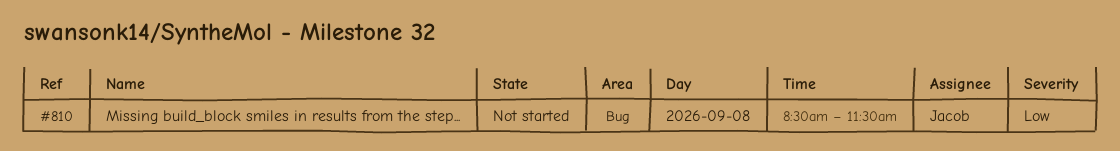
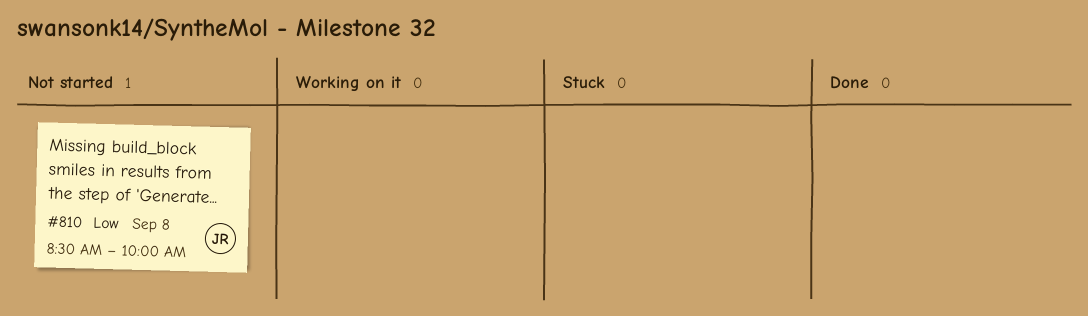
#810, ends: 11:30 -> 10:00

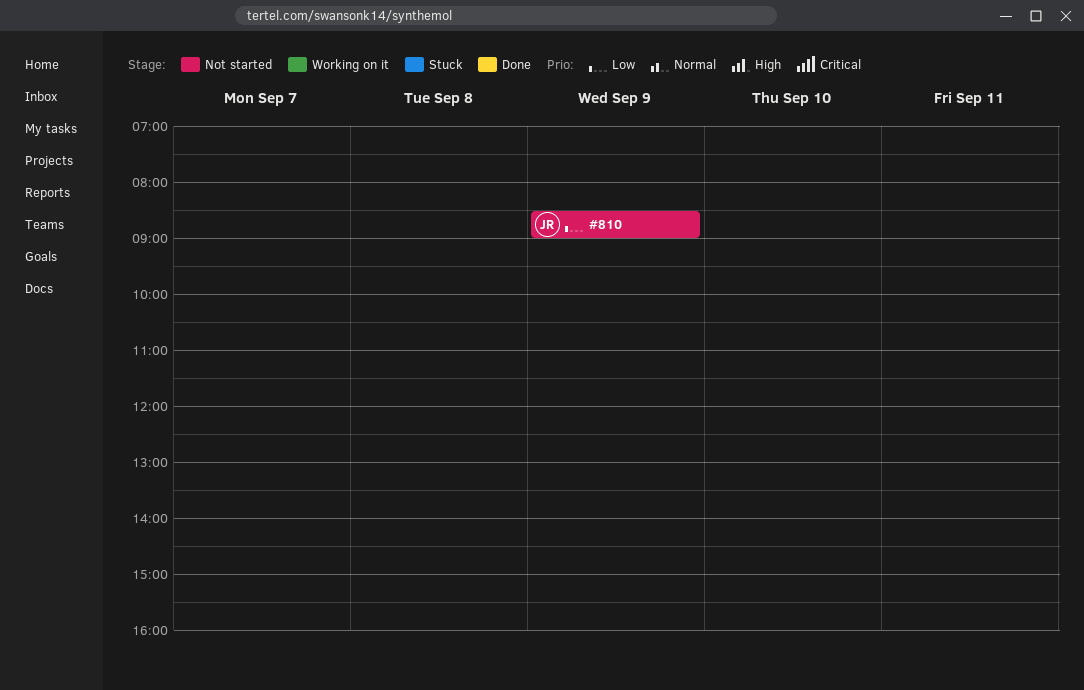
#810, day: Sep 8 -> Sep 9
#810, ends: 10:00 -> 09:00

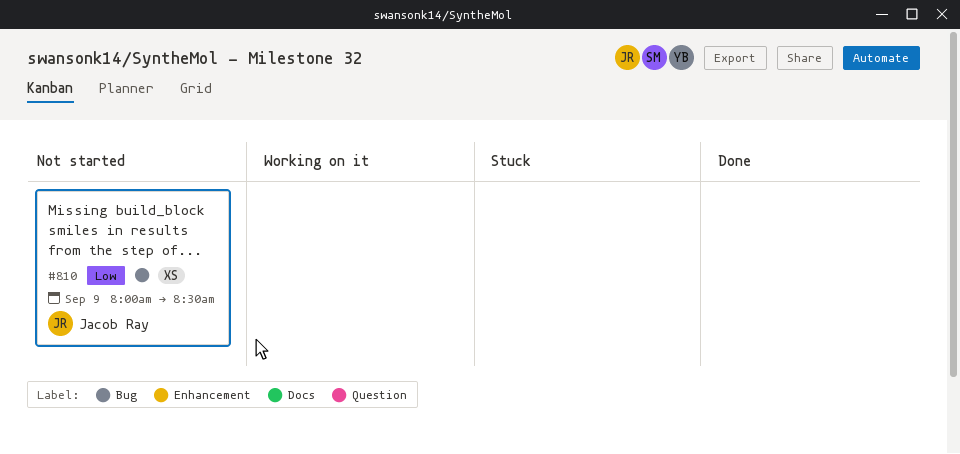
#810, begins: 08:30 -> 08:00
#810, ends: 09:00 -> 08:30

